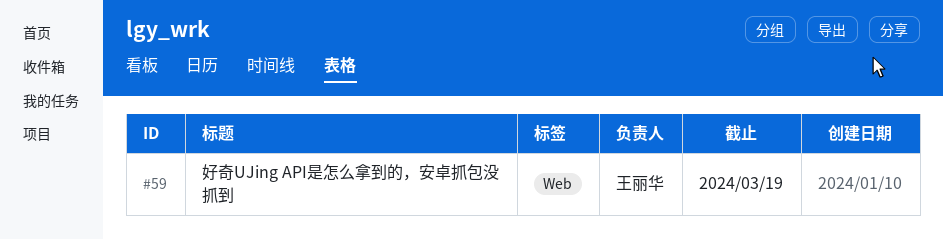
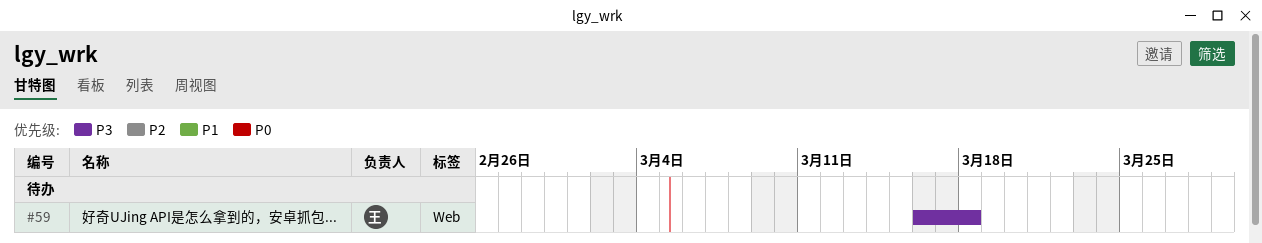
#59, due: Mar 19 -> Mar 18

